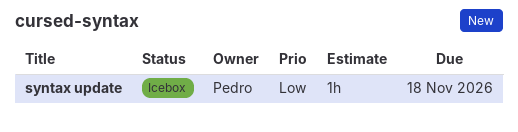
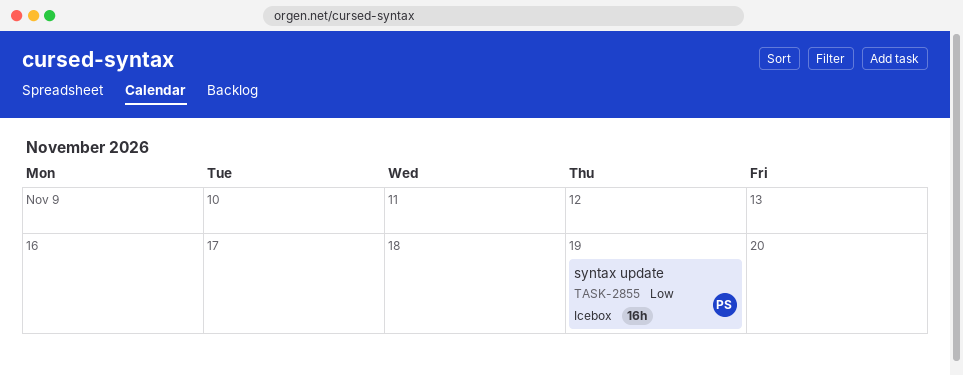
syntax update, estimate: 1h -> 16h
syntax update, due: Nov 18 -> Nov 19

